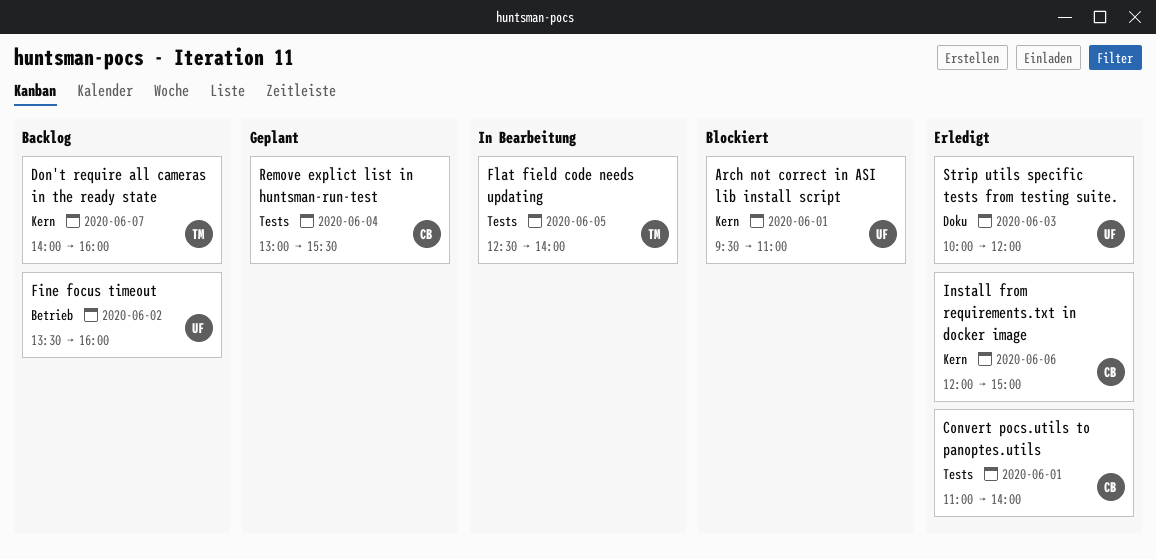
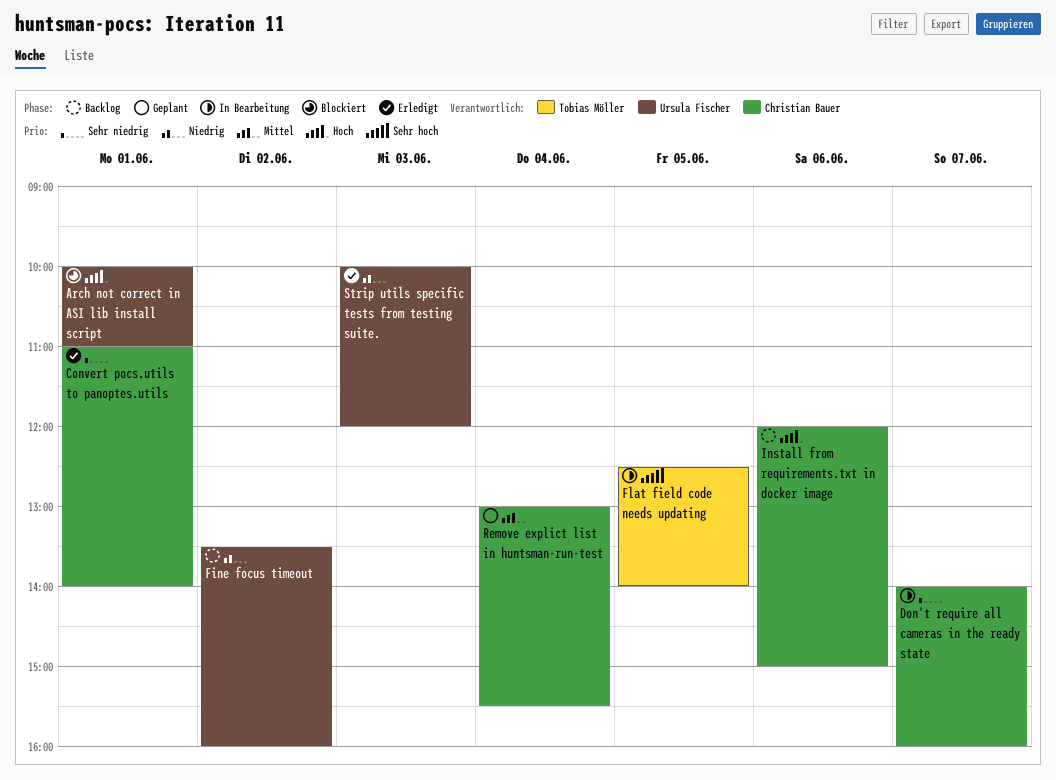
Arch not correct in ASI lib install script, begins: 09:30 -> 10:00
Don't require all cameras in the ready state, status: Backlog -> In Bearbeitung
Don't require all cameras in the ready state, owner: Tobias Möller -> Christian Bauer
Install from requirements.txt in docker image, status: Erledigt -> Backlog

